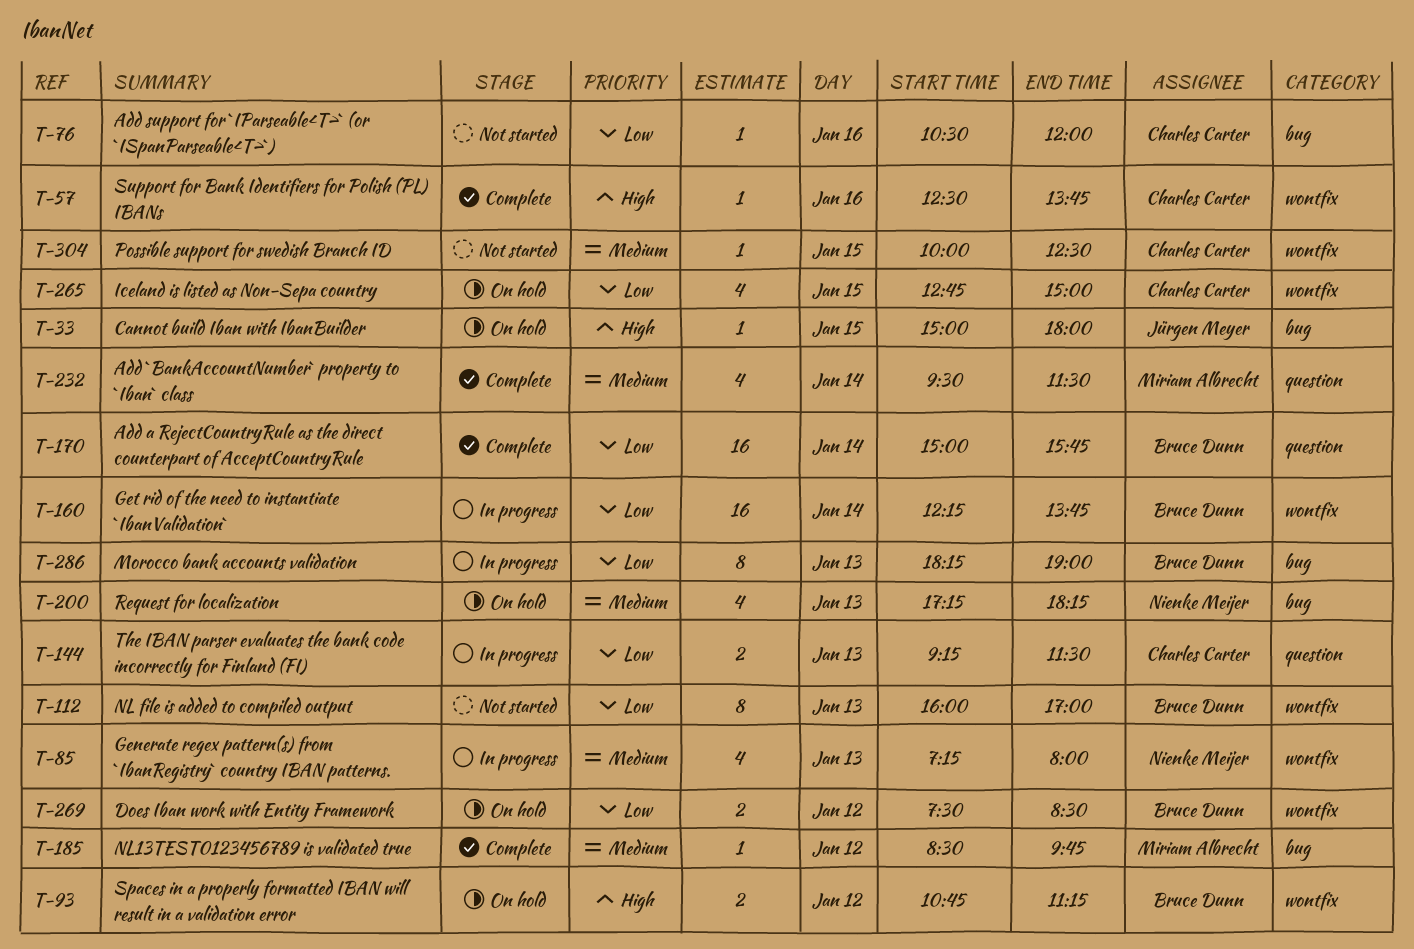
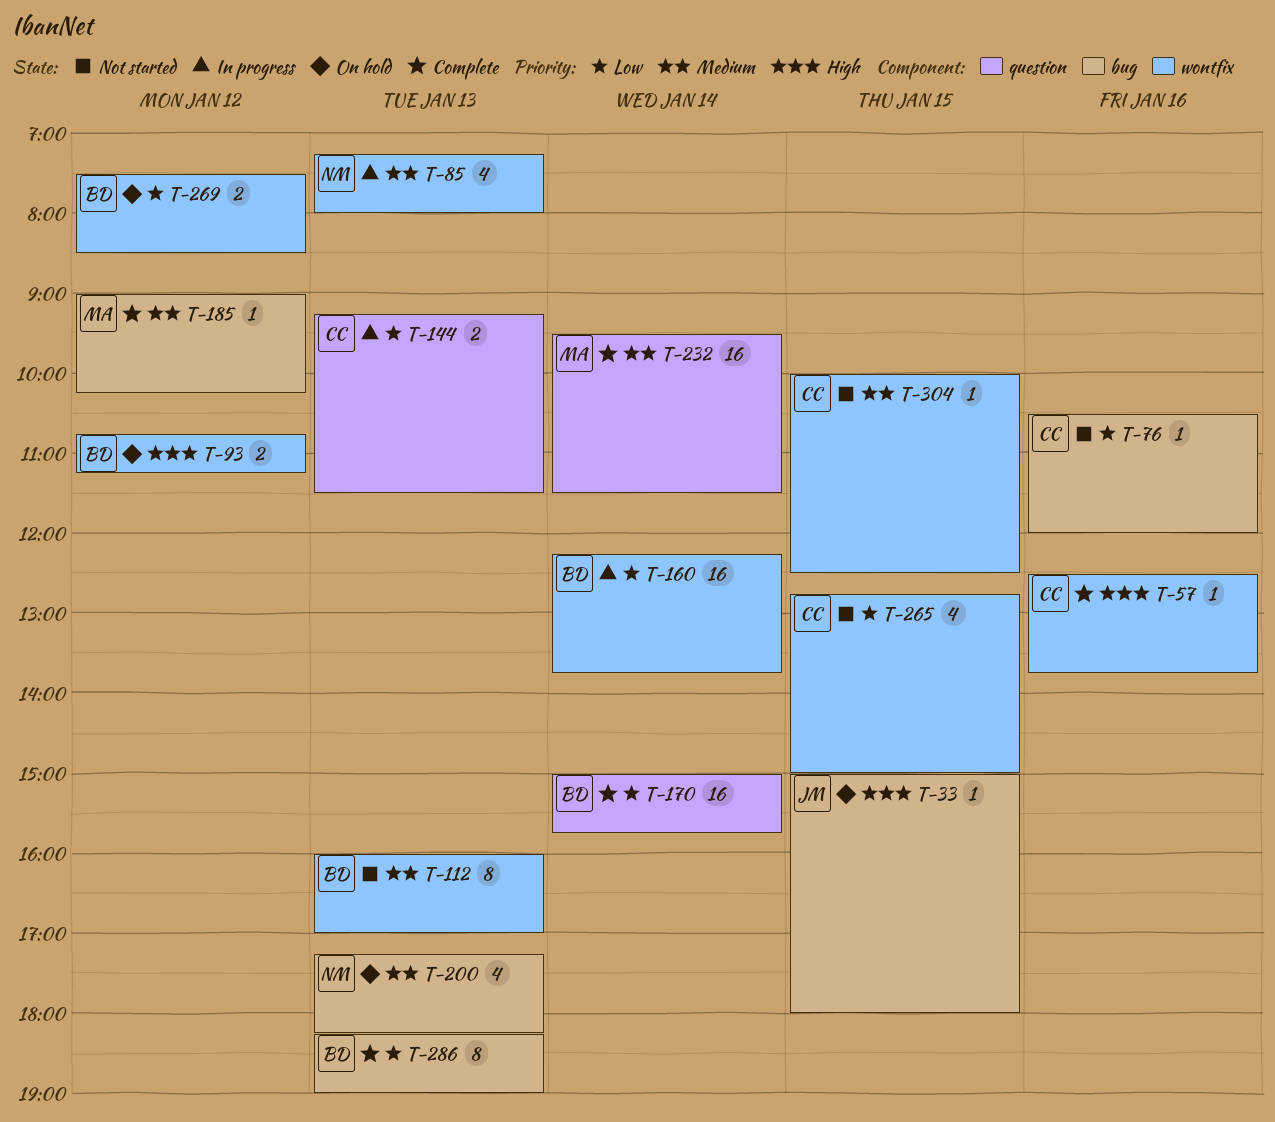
T-112, priority: Low -> Medium
T-185, begins: 08:30 -> 09:00
T-185, ends: 09:45 -> 10:15
T-232, estimate: 4 -> 16
T-265, status: On hold -> Not started
T-286, status: In progress -> Complete

